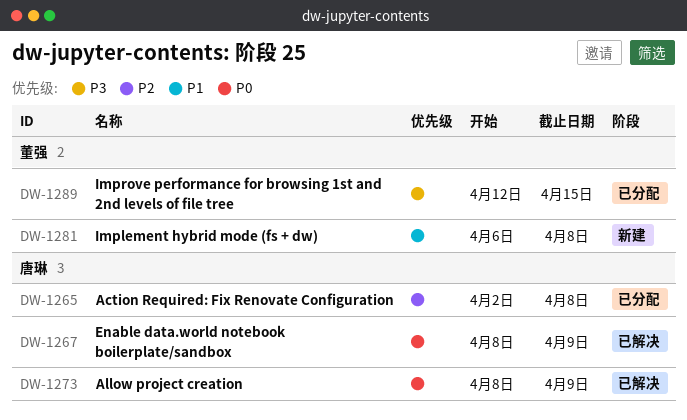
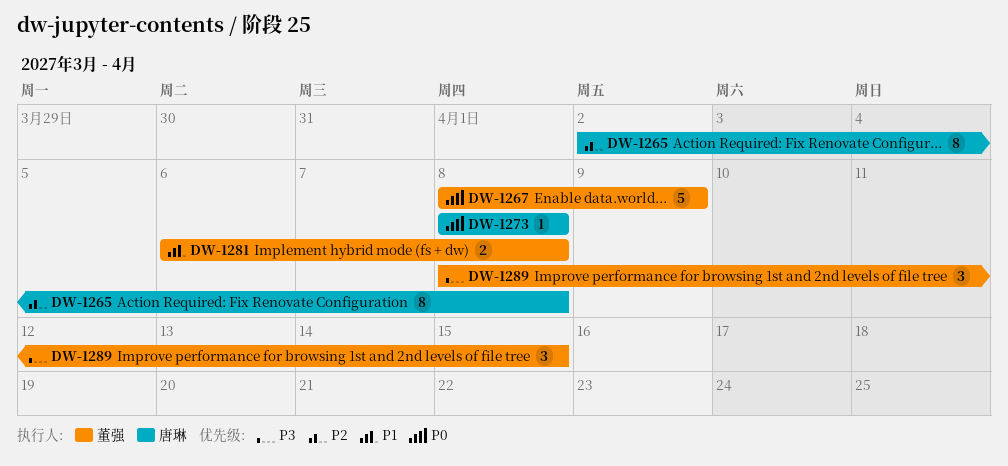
DW-1267, owner: 唐琳 -> 董强
DW-1273, due: Apr 9 -> Apr 8
DW-1289, start: Apr 12 -> Apr 8

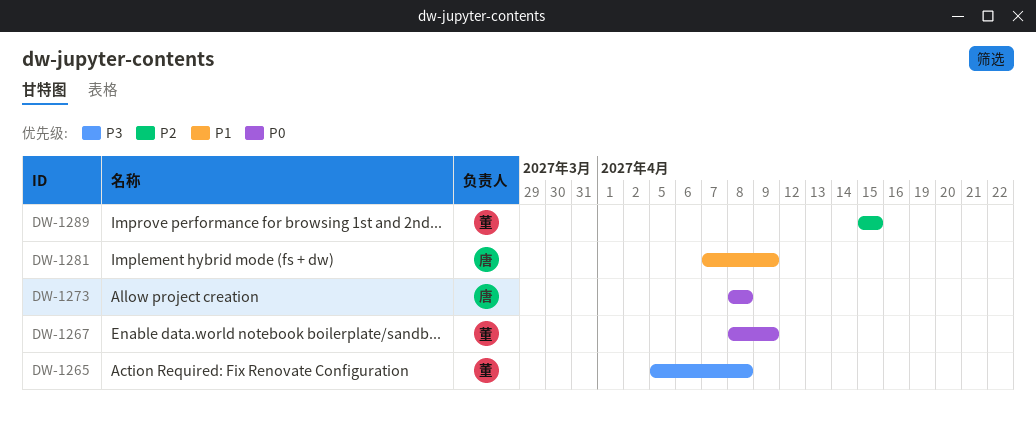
DW-1265, owner: 唐琳 -> 董强
DW-1265, priority: P2 -> P3
DW-1265, start: Apr 2 -> Apr 5
DW-1281, owner: 董强 -> 唐琳
DW-1281, start: Apr 6 -> Apr 7
DW-1281, due: Apr 8 -> Apr 9
DW-1289, priority: P3 -> P2
DW-1289, start: Apr 8 -> Apr 15

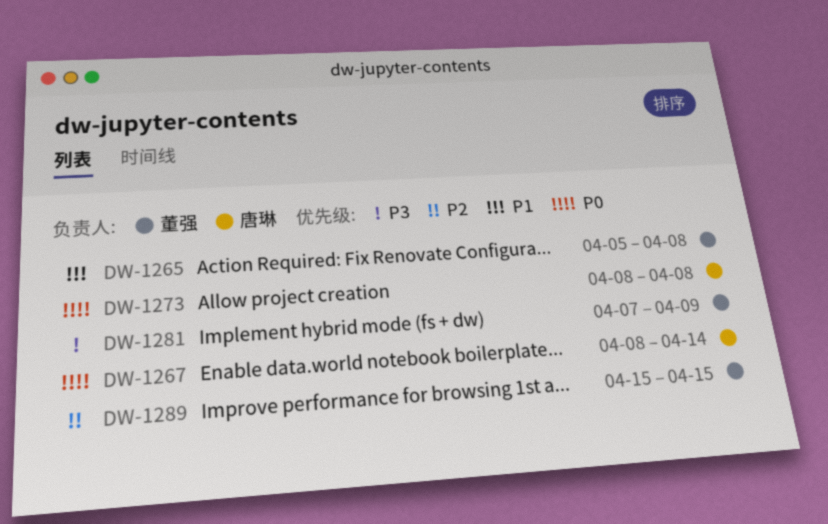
DW-1265, priority: P3 -> P1
DW-1267, owner: 董强 -> 唐琳
DW-1267, due: Apr 9 -> Apr 14
DW-1281, owner: 唐琳 -> 董强
DW-1281, priority: P1 -> P3

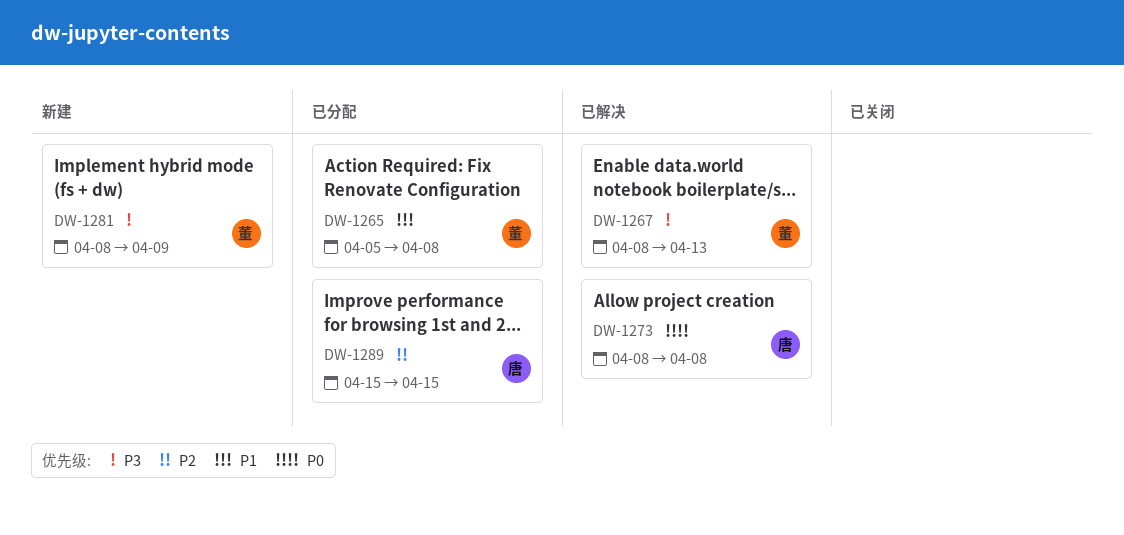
DW-1267, owner: 唐琳 -> 董强
DW-1267, priority: P0 -> P3
DW-1267, due: Apr 14 -> Apr 13
DW-1281, start: Apr 7 -> Apr 8
DW-1289, owner: 董强 -> 唐琳

